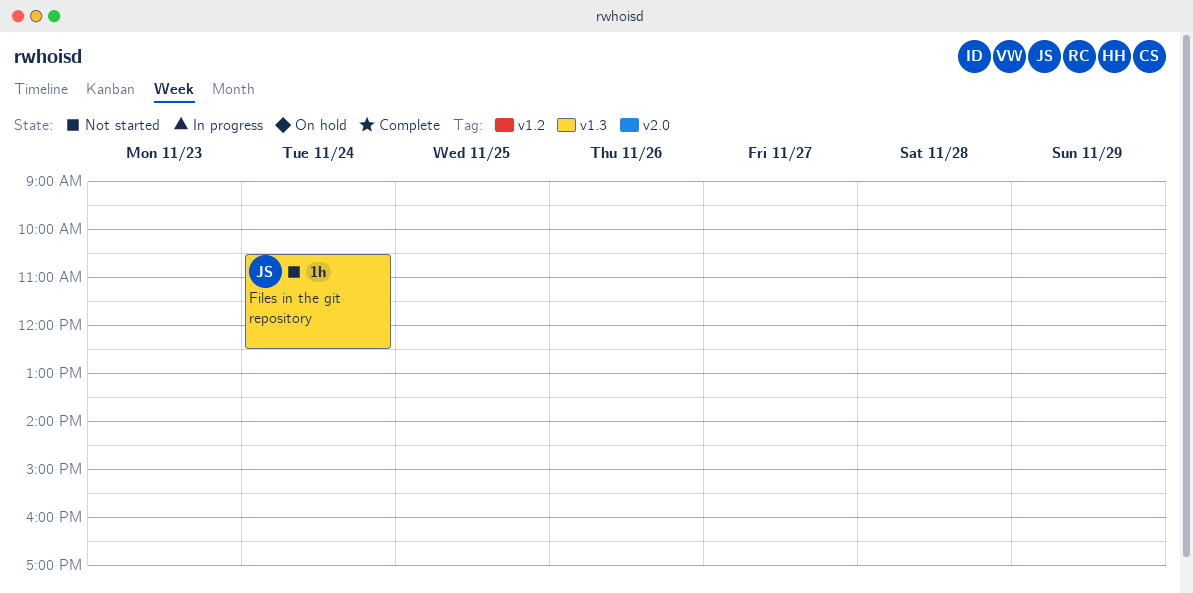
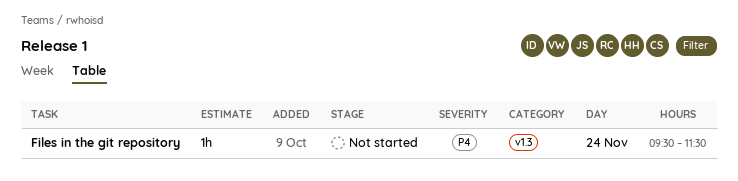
Files in the git repository, begins: 10:30 -> 09:30
Files in the git repository, ends: 12:30 -> 11:30

